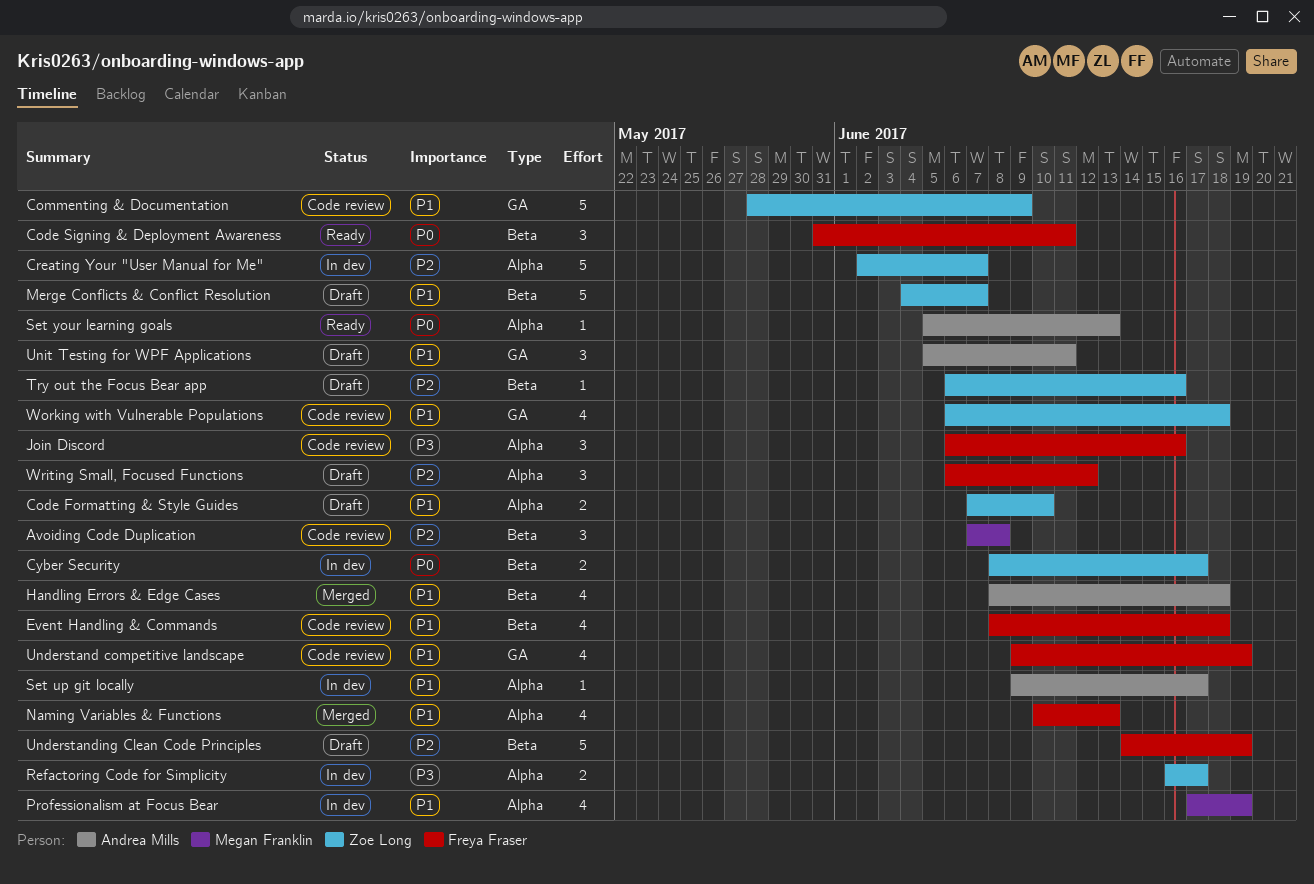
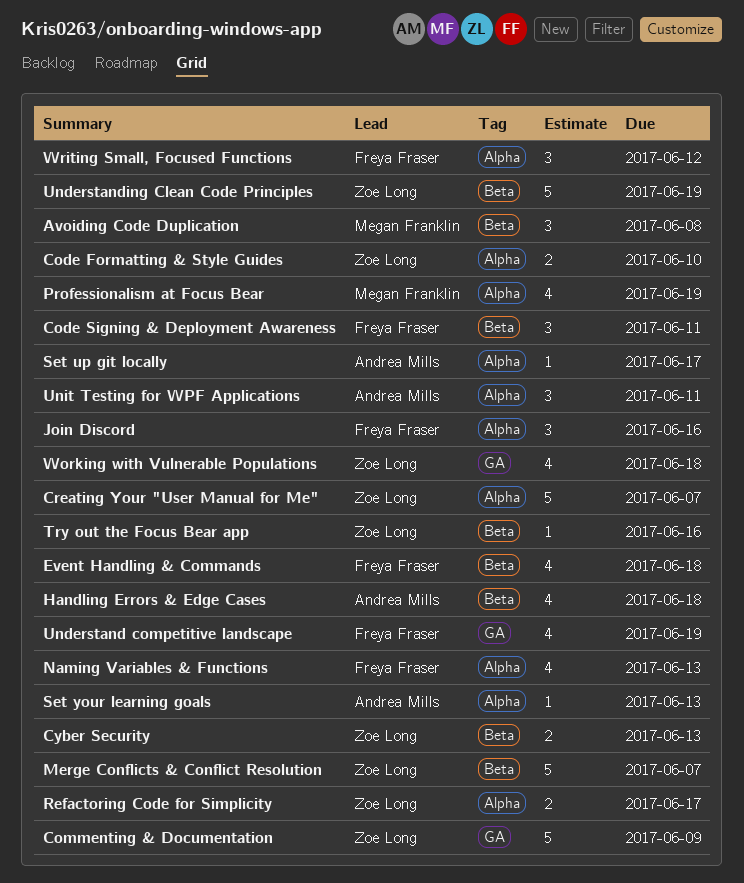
Cyber Security, due: Jun 17 -> Jun 13
Understanding Clean Code Principles, owner: Freya Fraser -> Zoe Long
Unit Testing for WPF Applications, label: GA -> Alpha

